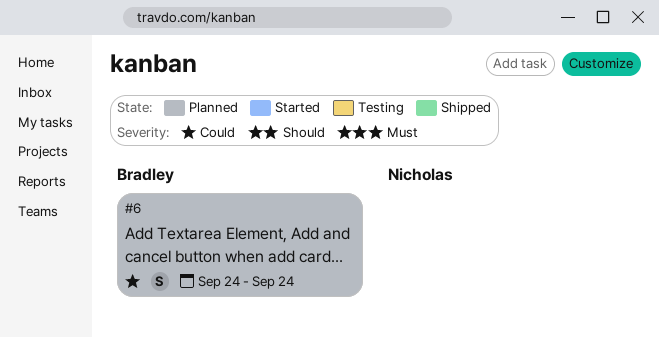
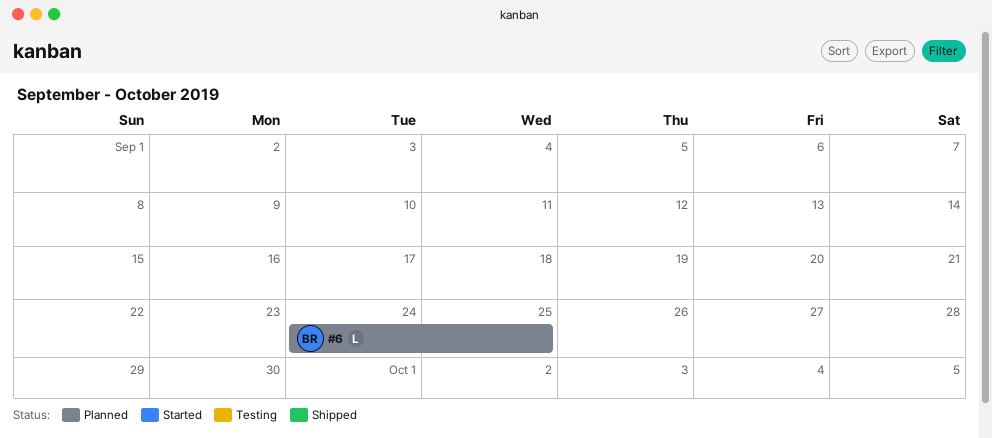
#6, estimate: S -> L
#6, due: Sep 24 -> Sep 25

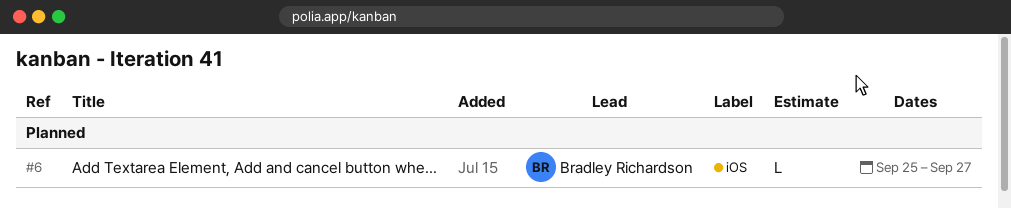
#6, start: Sep 24 -> Sep 25
#6, due: Sep 25 -> Sep 27

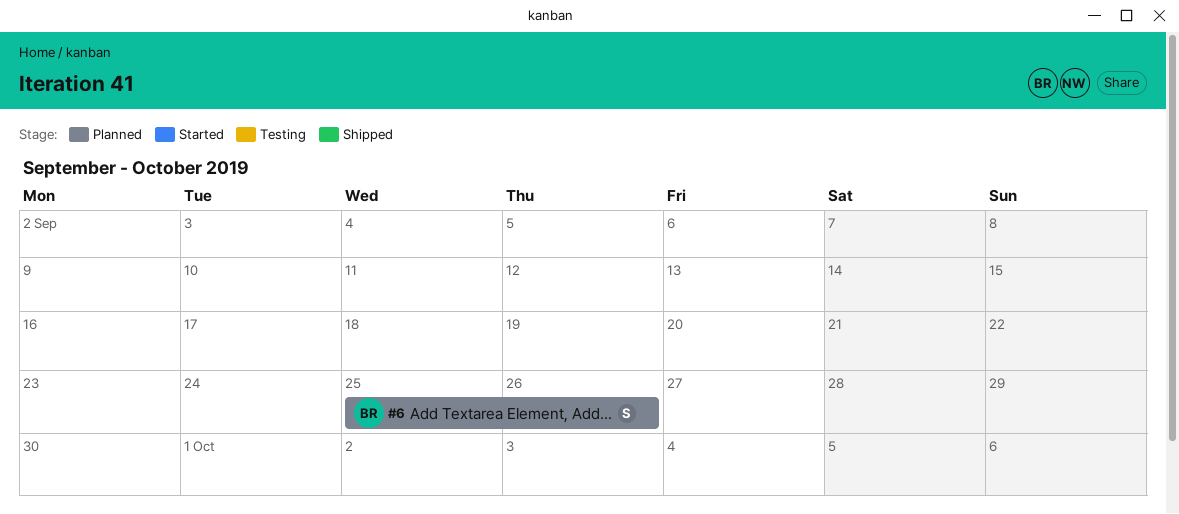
#6, estimate: L -> S
#6, due: Sep 27 -> Sep 26

